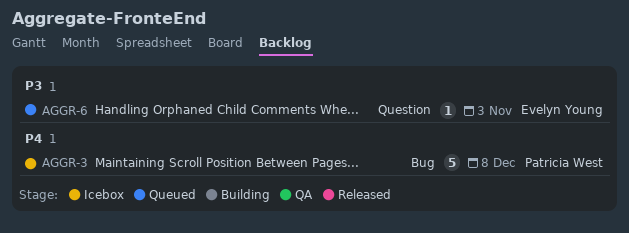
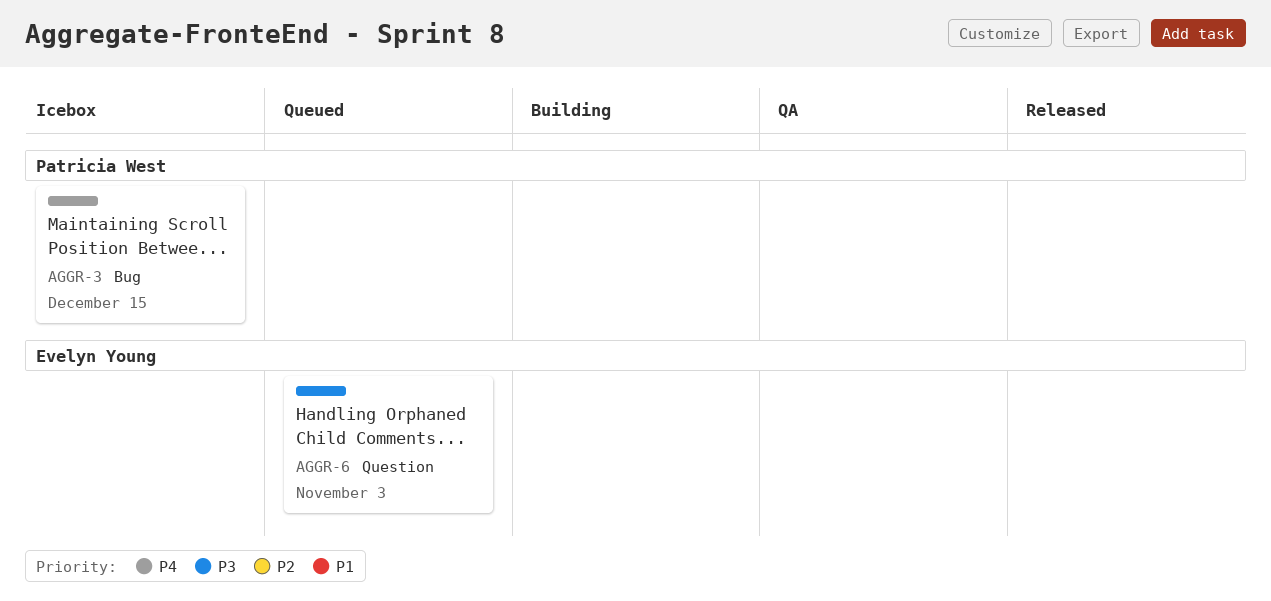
AGGR-3, due: Dec 8 -> Dec 15

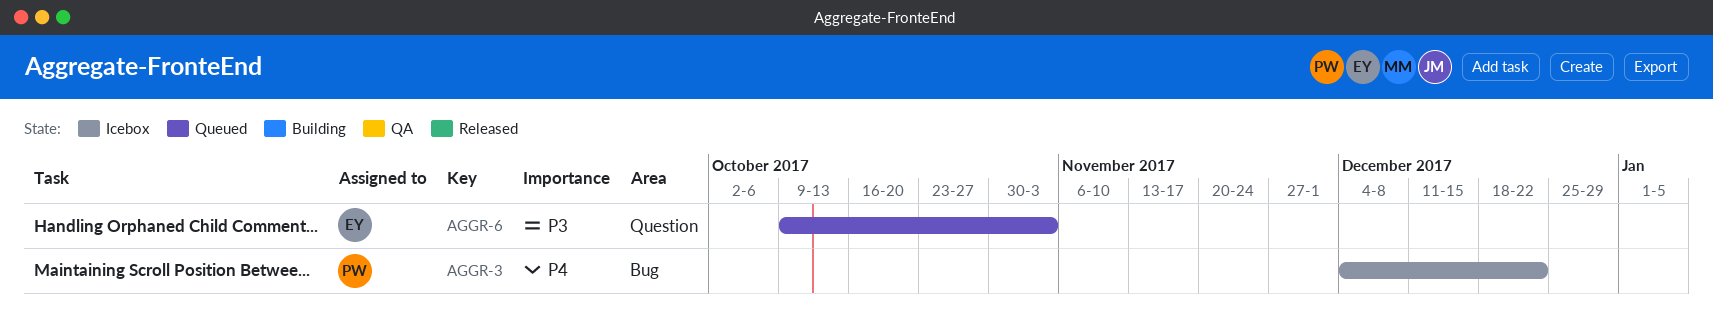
AGGR-3, due: Dec 15 -> Dec 22

